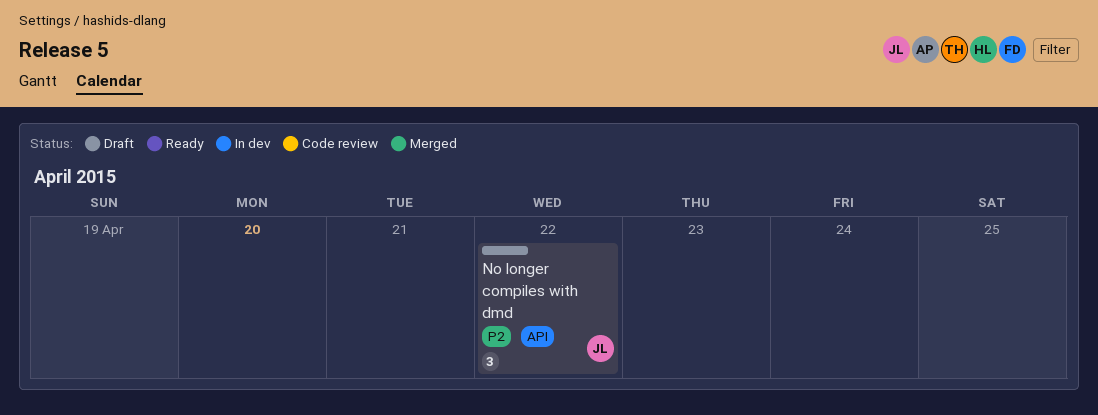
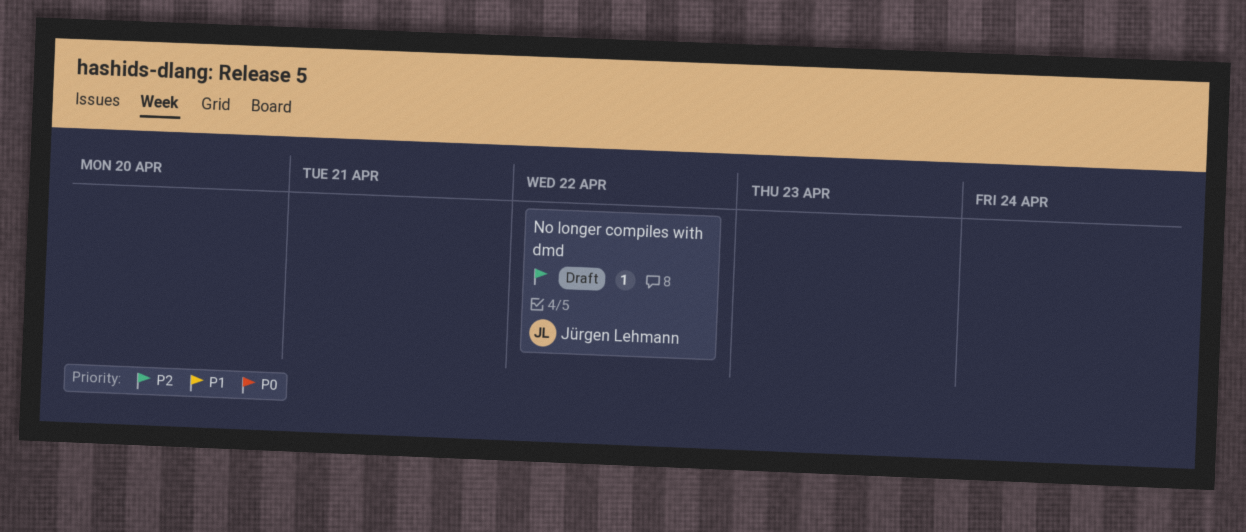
No longer compiles with dmd, estimate: 3 -> 1

